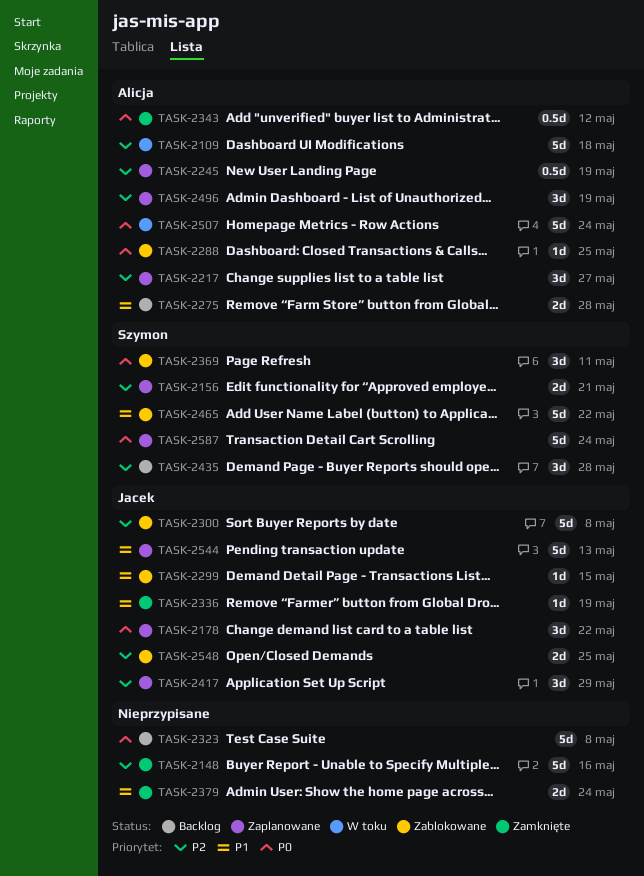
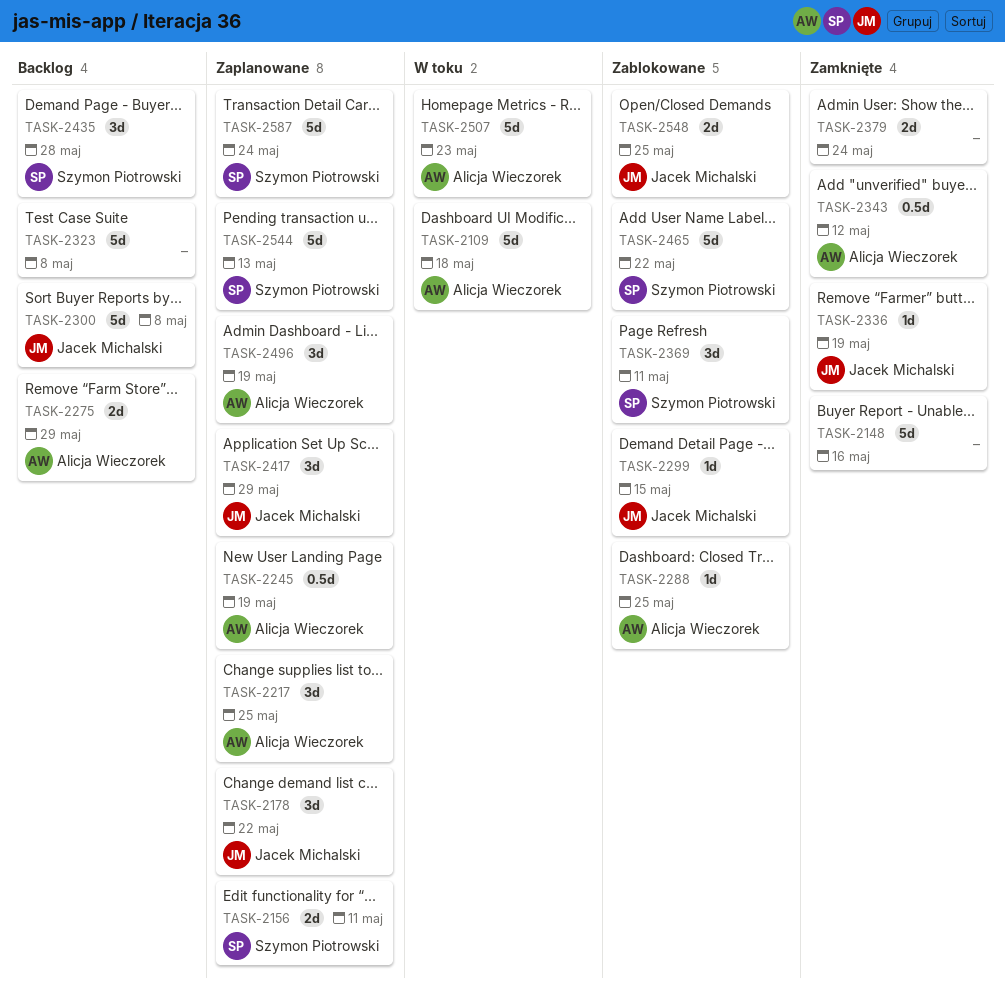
TASK-2156, due: May 21 -> May 11
TASK-2217, due: May 27 -> May 25
TASK-2275, due: May 28 -> May 29
TASK-2300, status: Zablokowane -> Backlog
TASK-2507, due: May 24 -> May 23
TASK-2544, owner: Jacek Michalski -> Szymon Piotrowski

